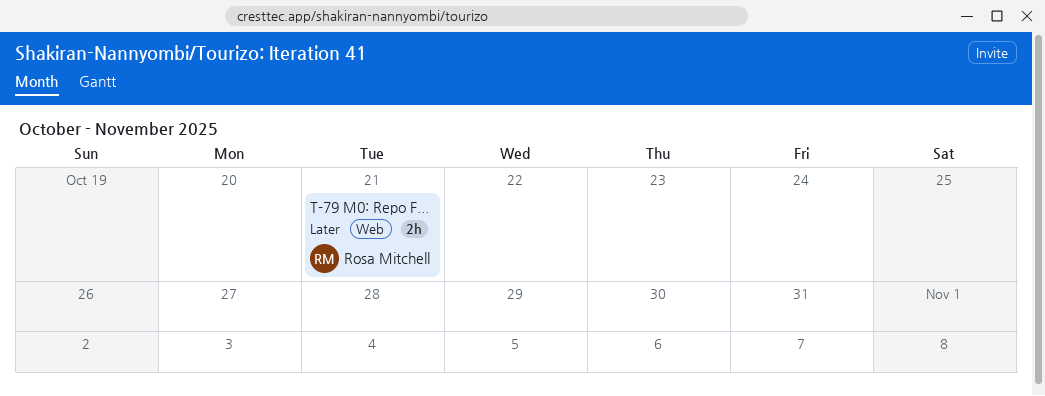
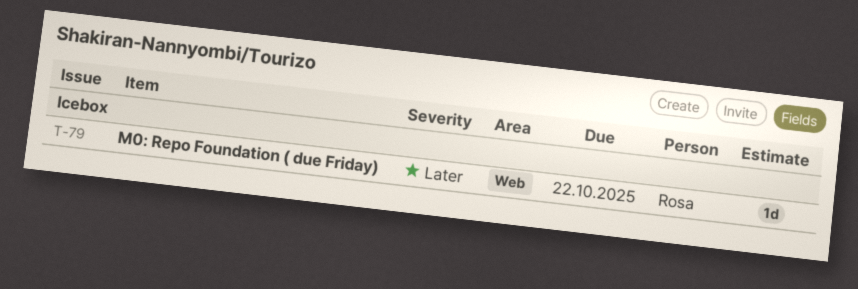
T-79, estimate: 2h -> 1d
T-79, due: Oct 21 -> Oct 22

